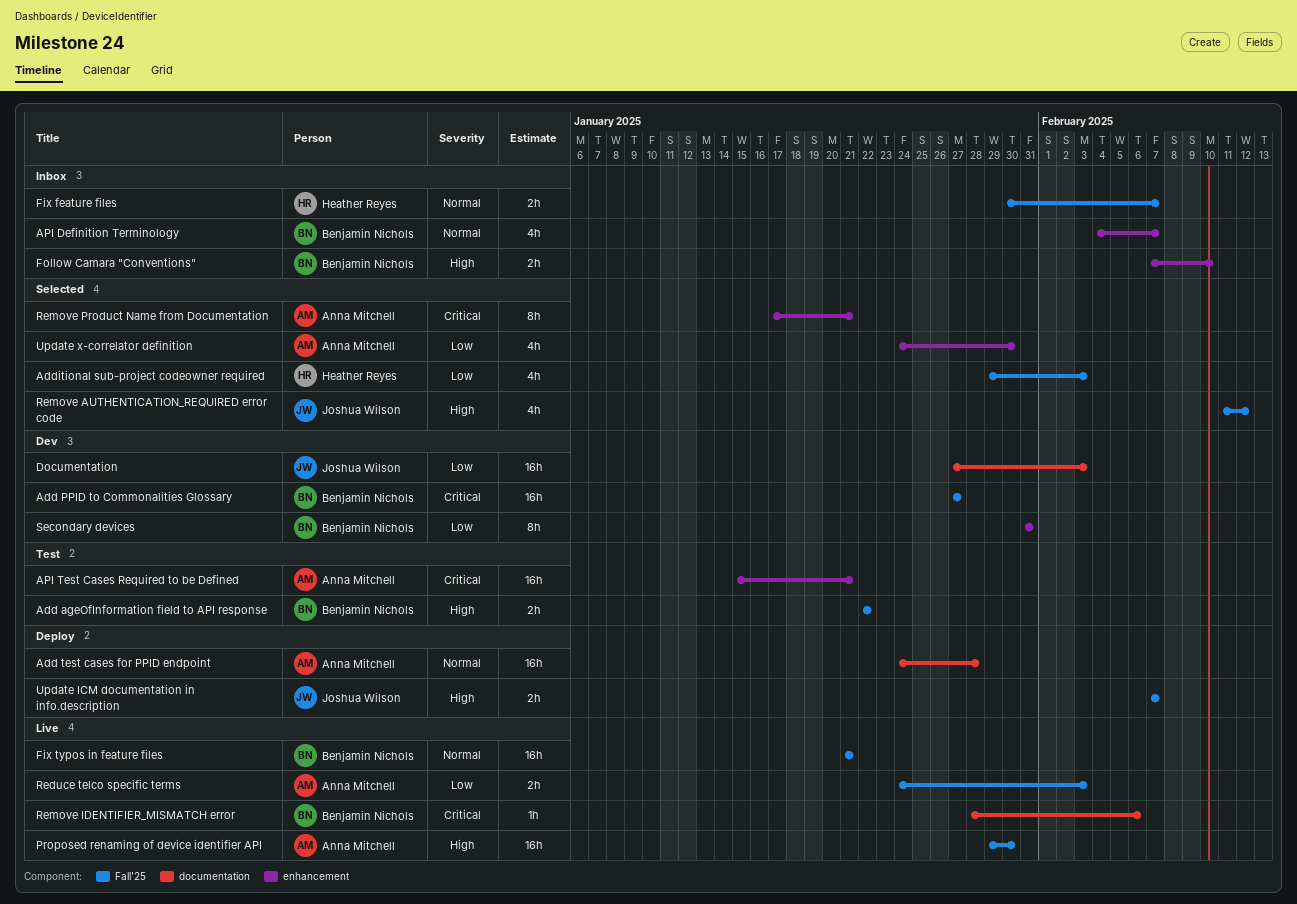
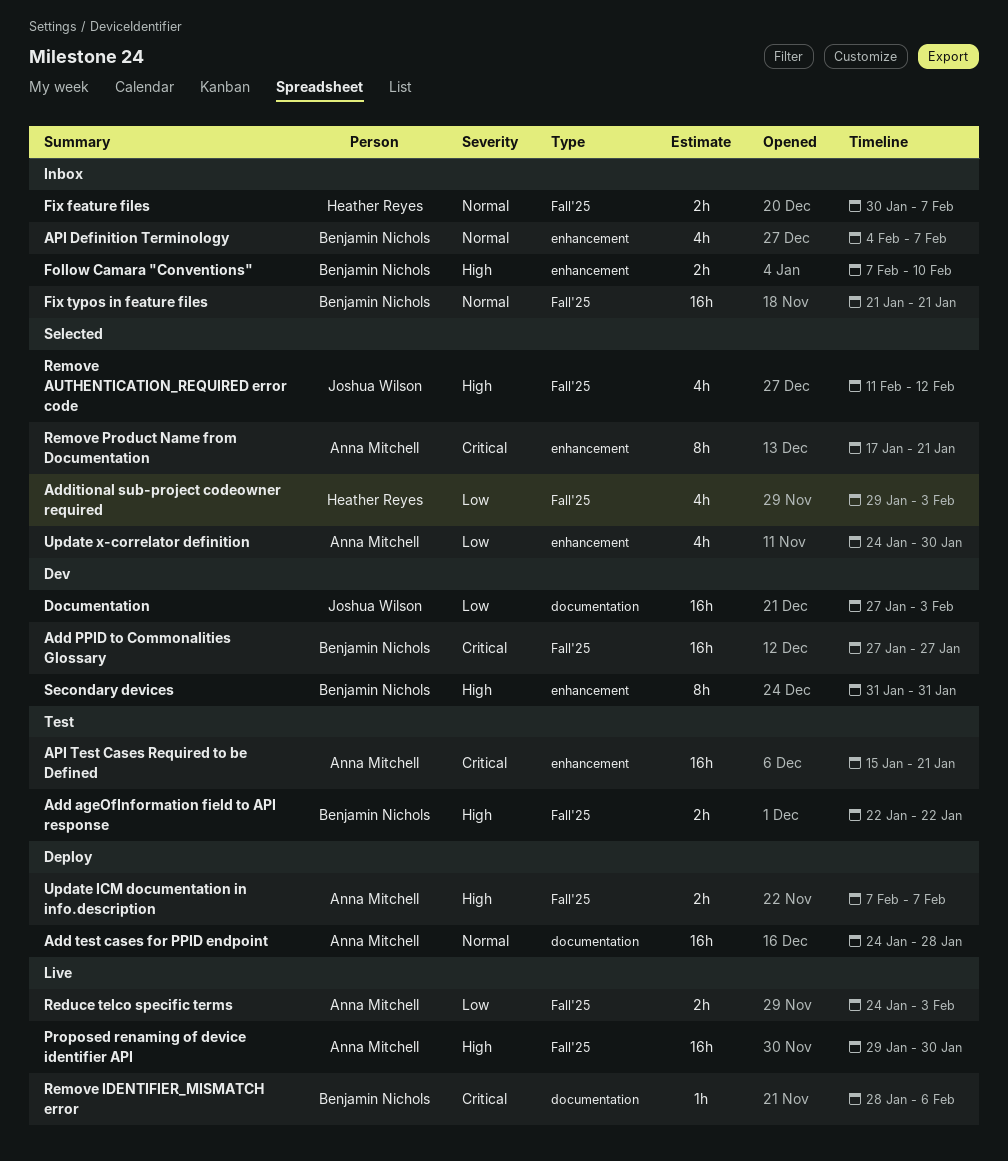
Fix typos in feature files, status: Live -> Inbox
Secondary devices, priority: Low -> High
Update ICM documentation in info.description, owner: Joshua Wilson -> Anna Mitchell

